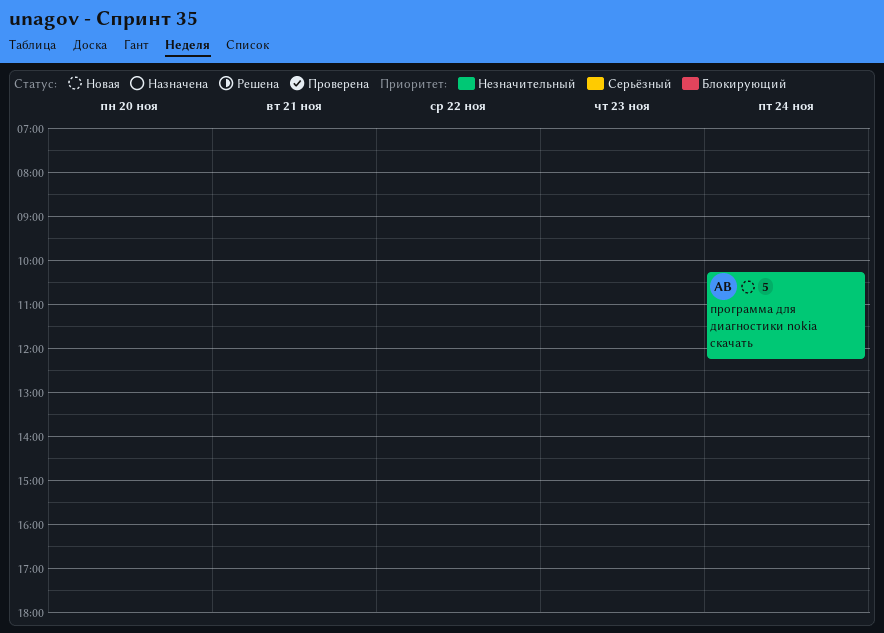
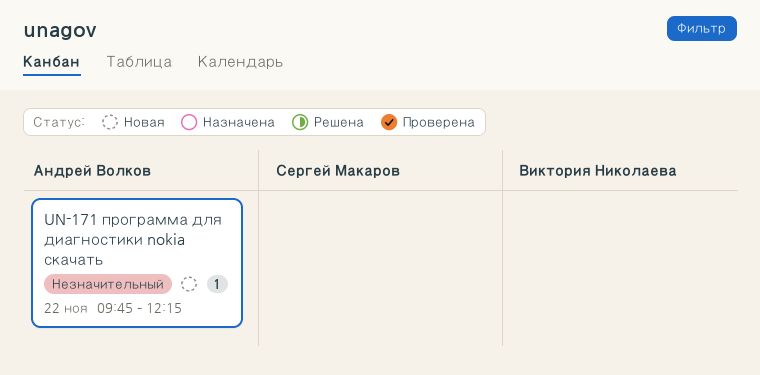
программа для диагностики nokia скачать, estimate: 5 -> 1
программа для диагностики nokia скачать, day: Nov 24 -> Nov 22
программа для диагностики nokia скачать, begins: 10:15 -> 09:45

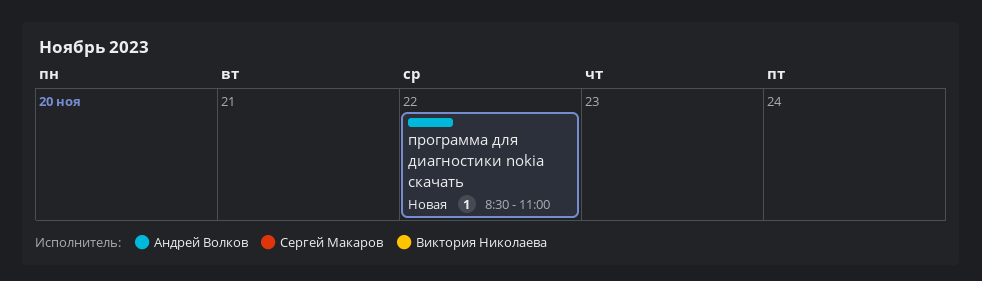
программа для диагностики nokia скачать, begins: 09:45 -> 08:30
программа для диагностики nokia скачать, ends: 12:15 -> 11:00

